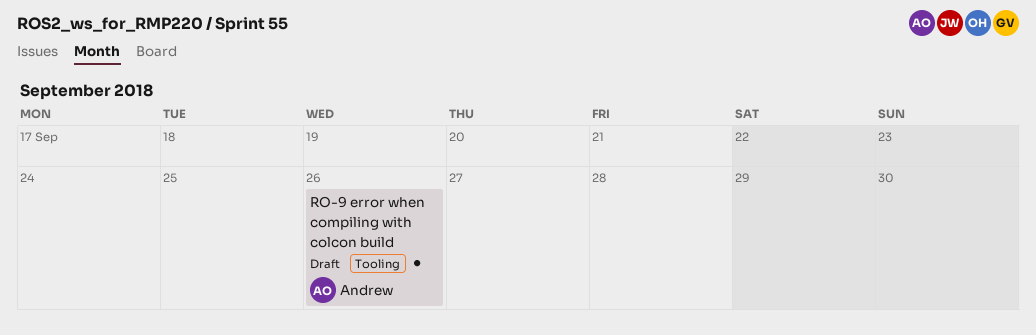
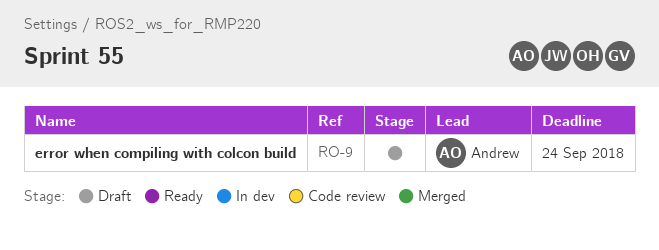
RO-9, due: Sep 26 -> Sep 24

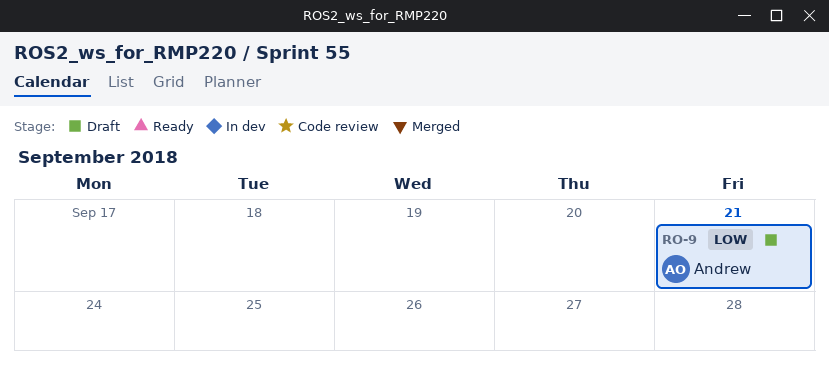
RO-9, due: Sep 24 -> Sep 21

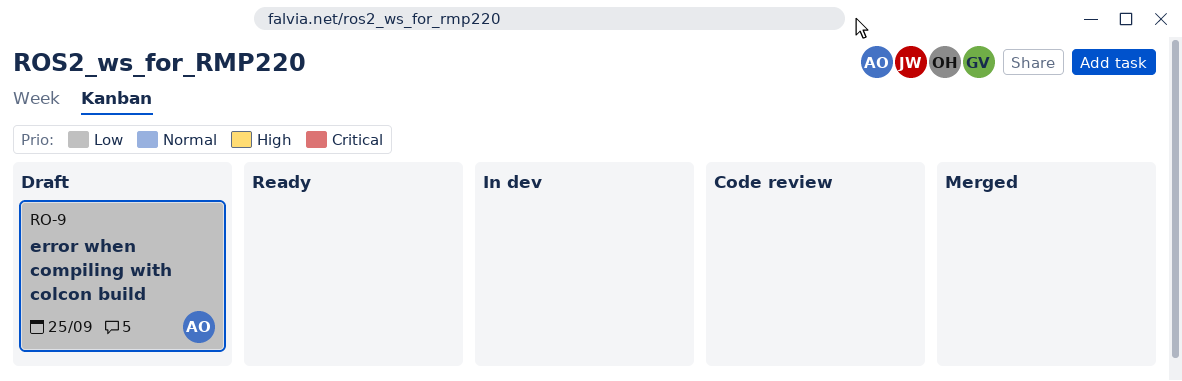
RO-9, due: Sep 21 -> Sep 25

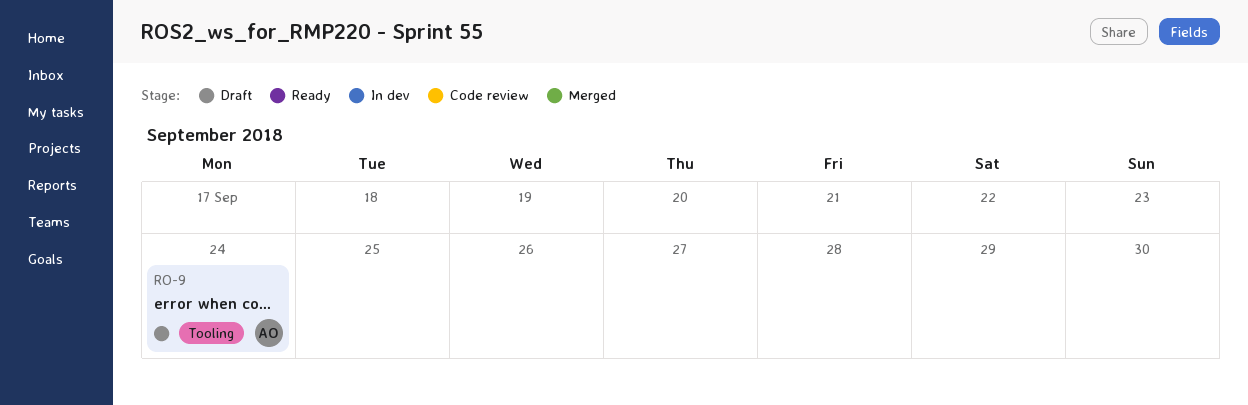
RO-9, due: Sep 25 -> Sep 24

